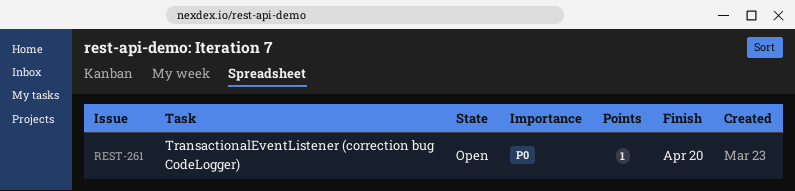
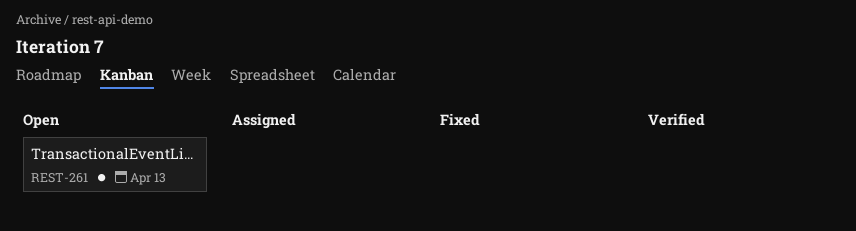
REST-261, due: Apr 20 -> Apr 13

